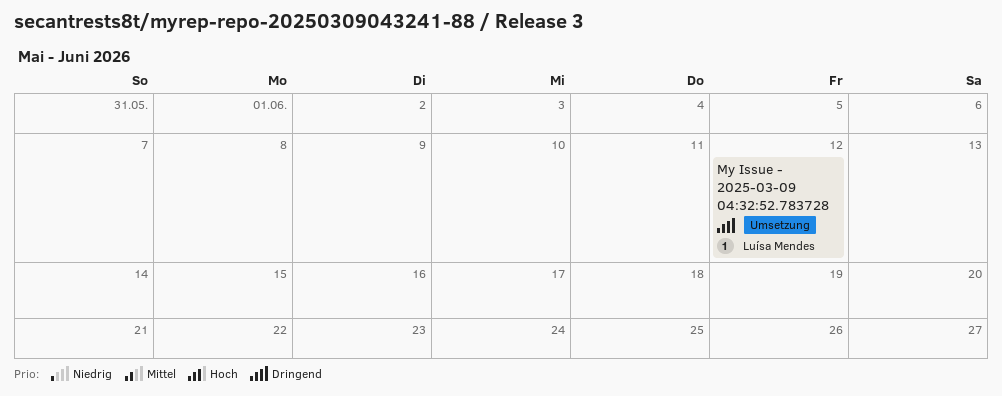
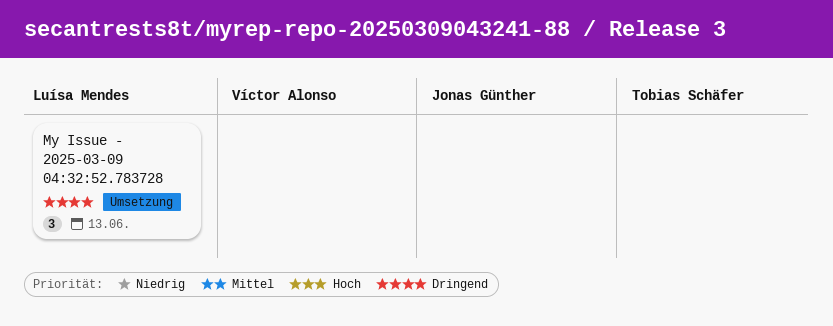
My Issue - 2025-03-09 04:32:52.783728, estimate: 1 -> 3
My Issue - 2025-03-09 04:32:52.783728, due: Jun 12 -> Jun 13

